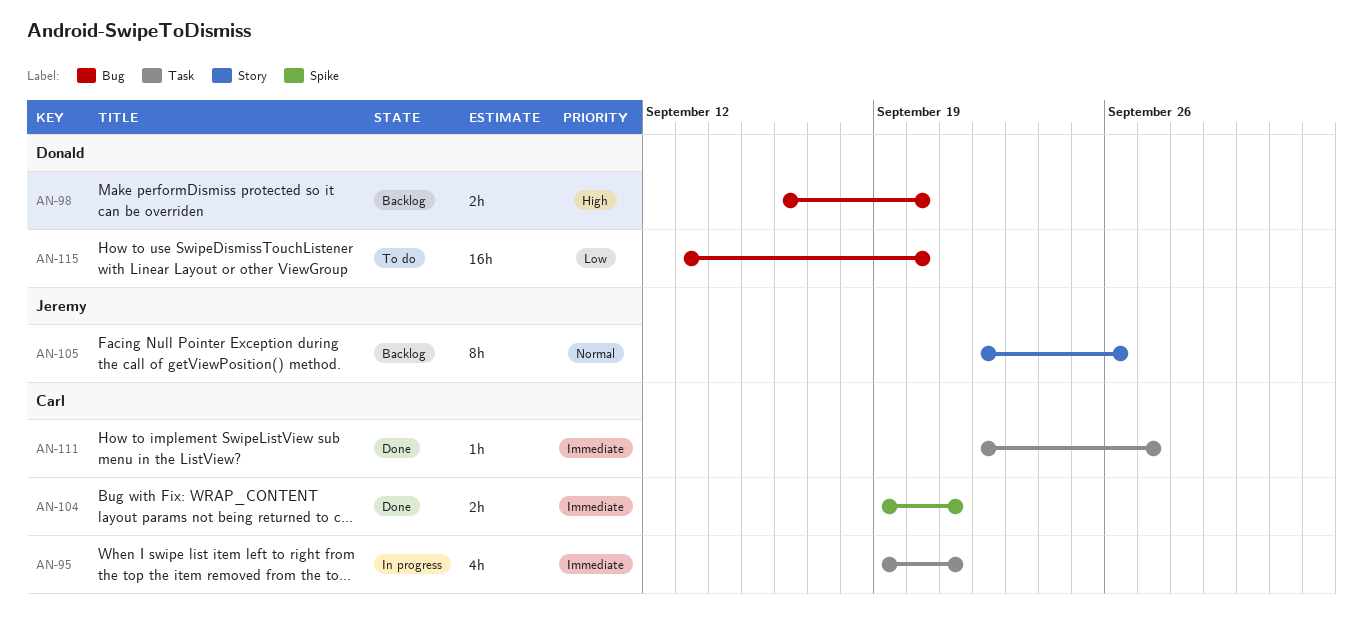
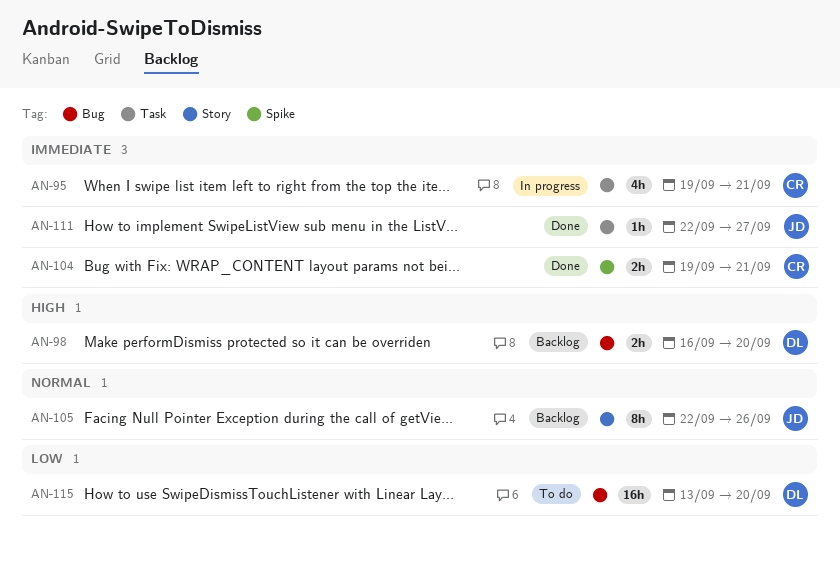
AN-111, owner: Carl -> Jeremy

